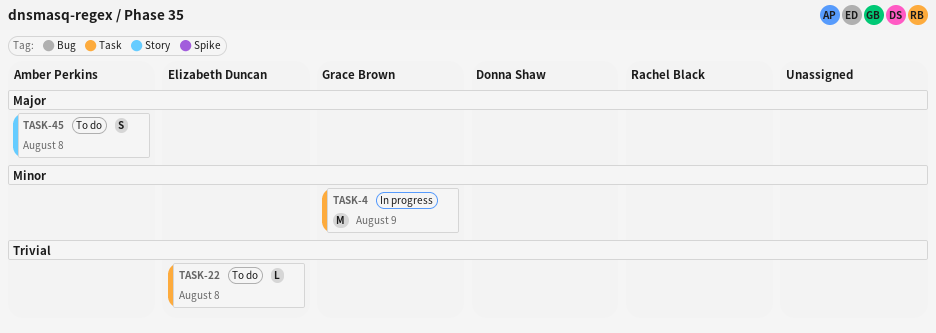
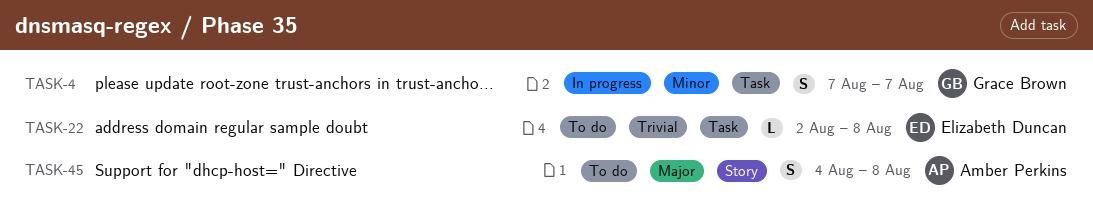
TASK-4, estimate: M -> S
TASK-4, due: Aug 9 -> Aug 7

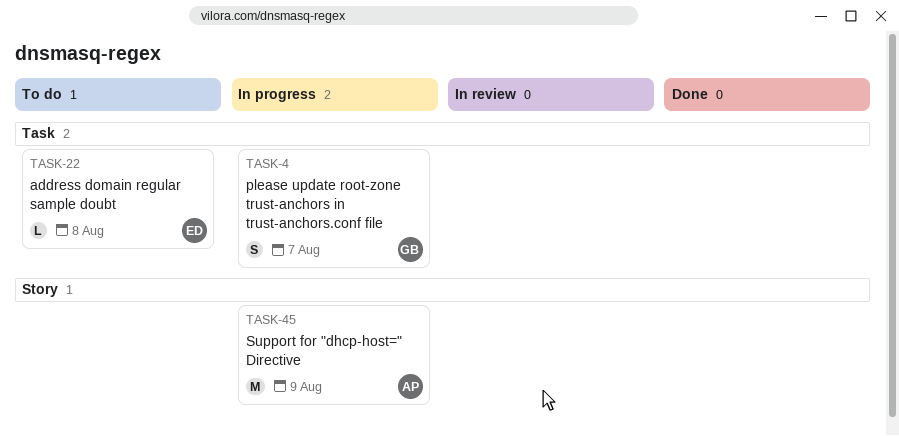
TASK-45, status: To do -> In progress
TASK-45, estimate: S -> M
TASK-45, due: Aug 8 -> Aug 9

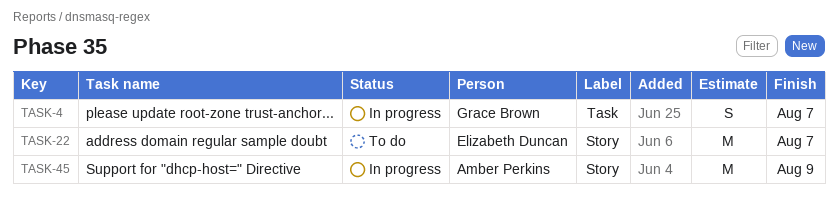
TASK-22, label: Task -> Story
TASK-22, estimate: L -> M
TASK-22, due: Aug 8 -> Aug 7

